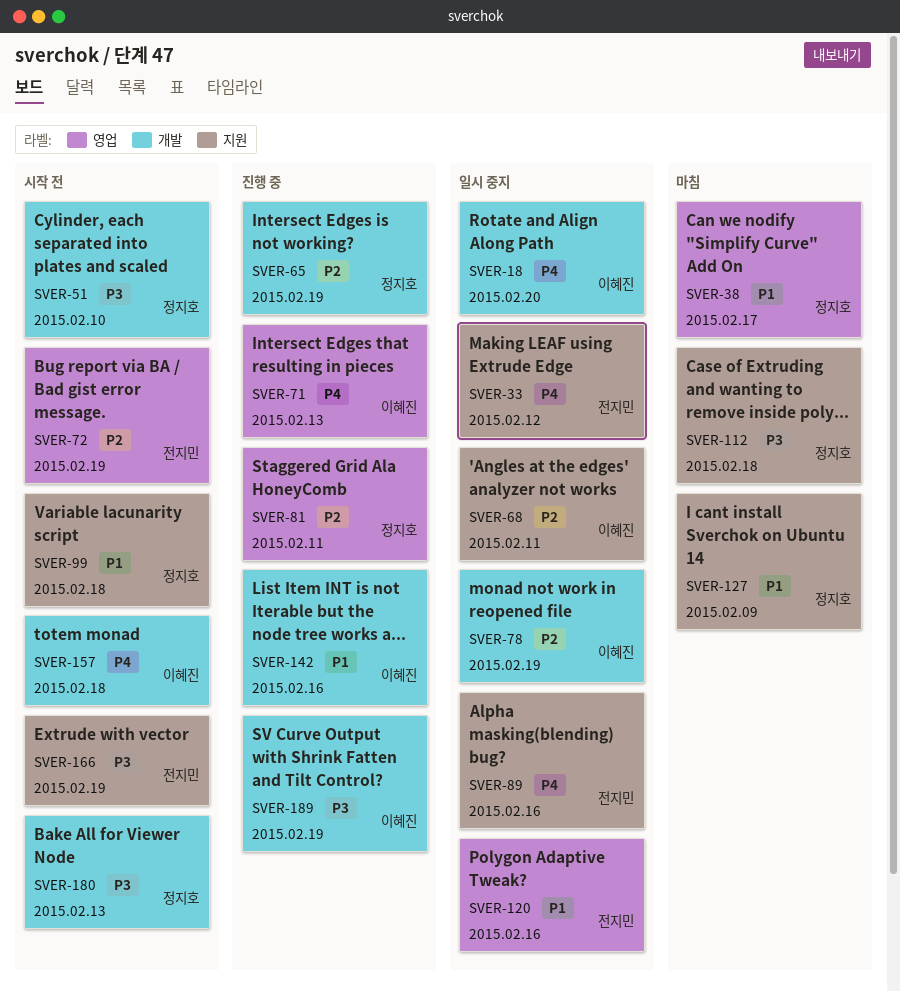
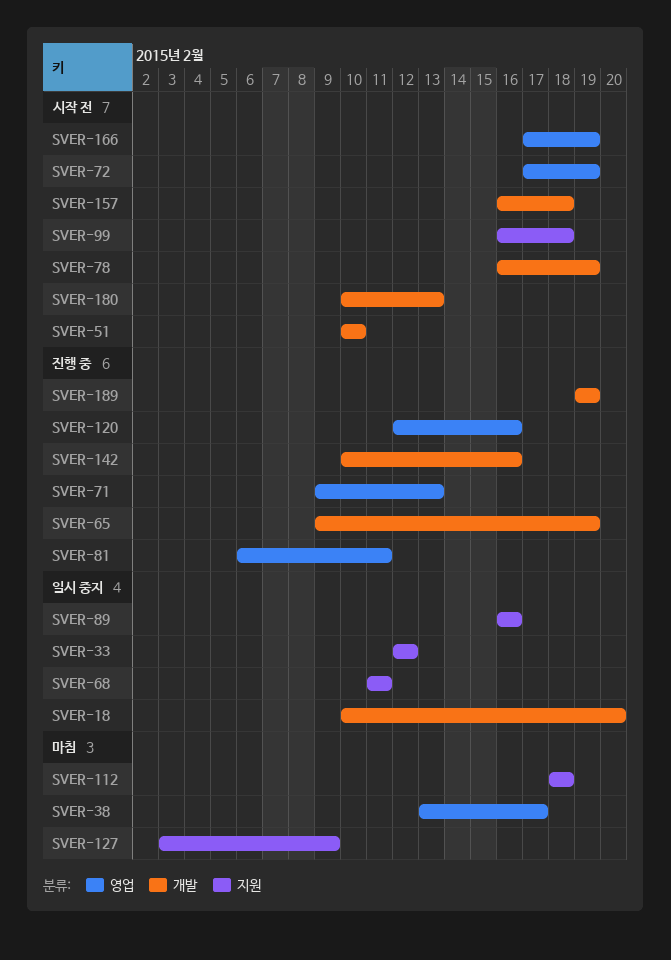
SVER-78, status: 일시 중지 -> 시작 전
SVER-120, status: 일시 중지 -> 진행 중
SVER-166, label: 지원 -> 영업

